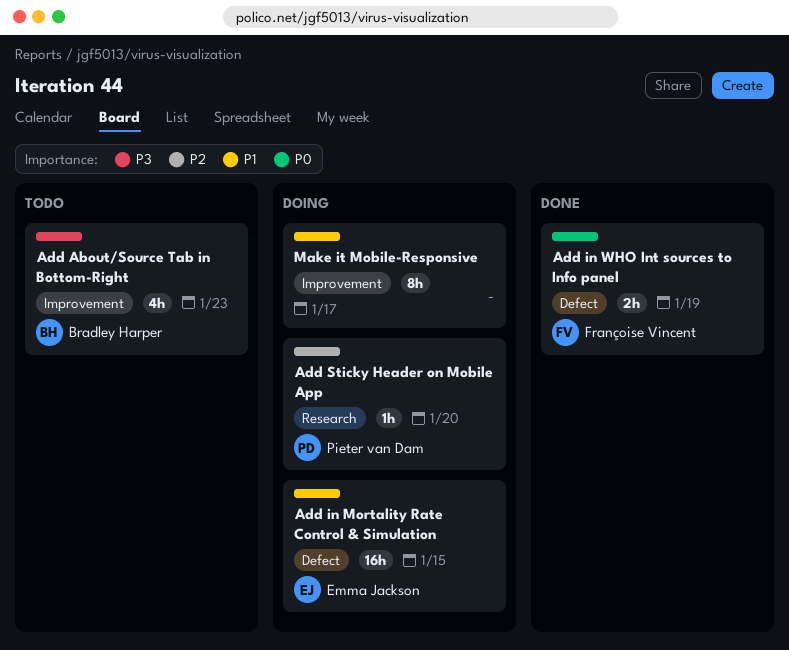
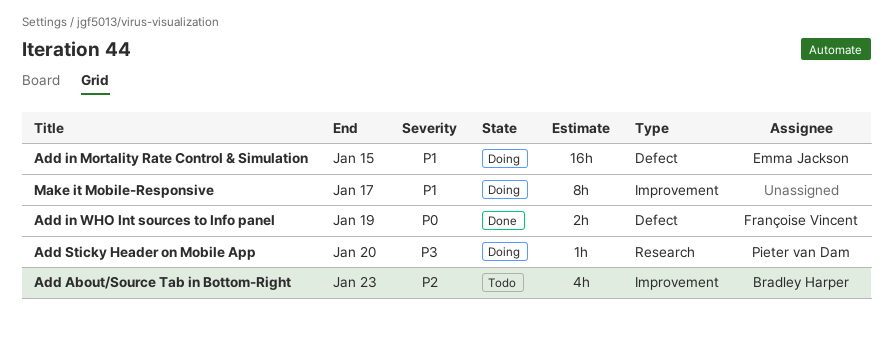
Add About/Source Tab in Bottom-Right, priority: P3 -> P2
Add Sticky Header on Mobile App, priority: P2 -> P3

